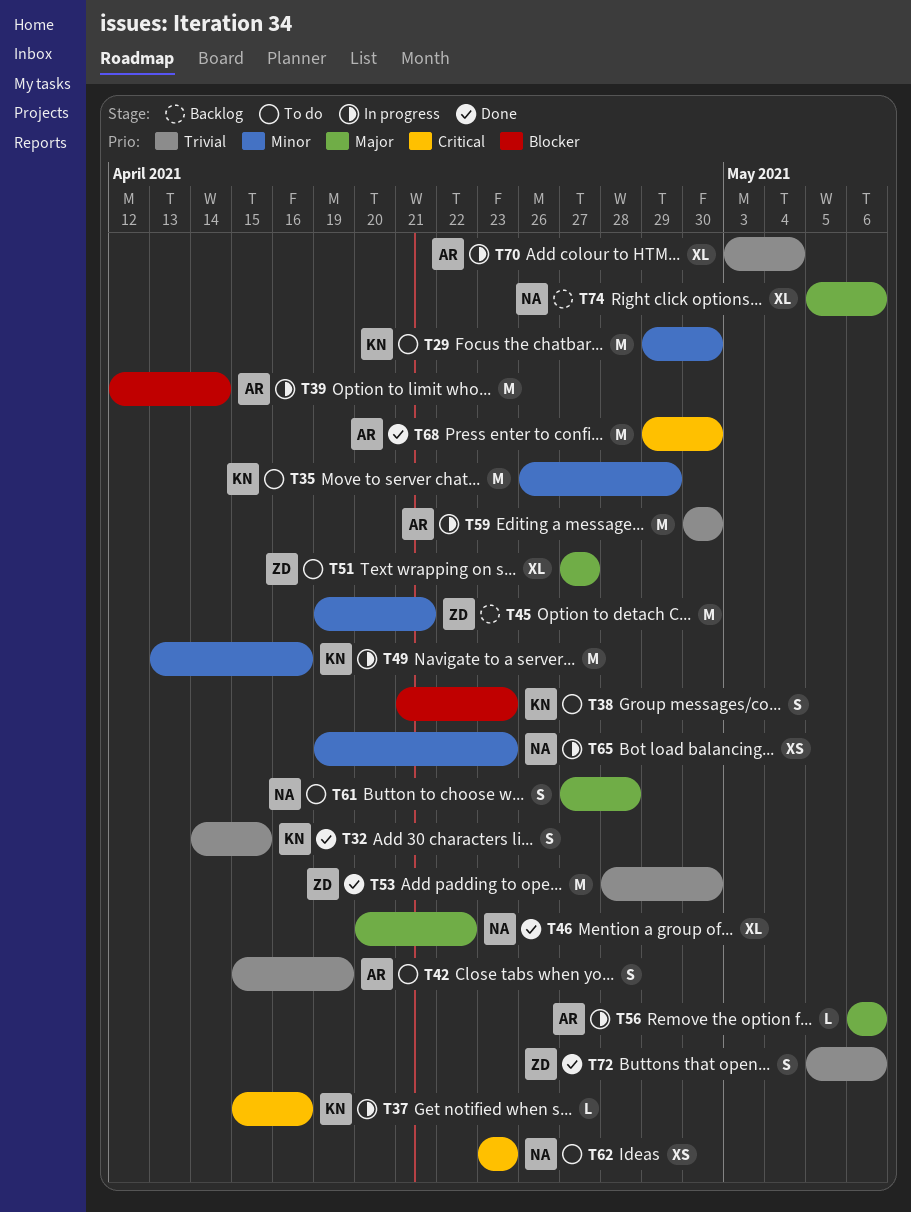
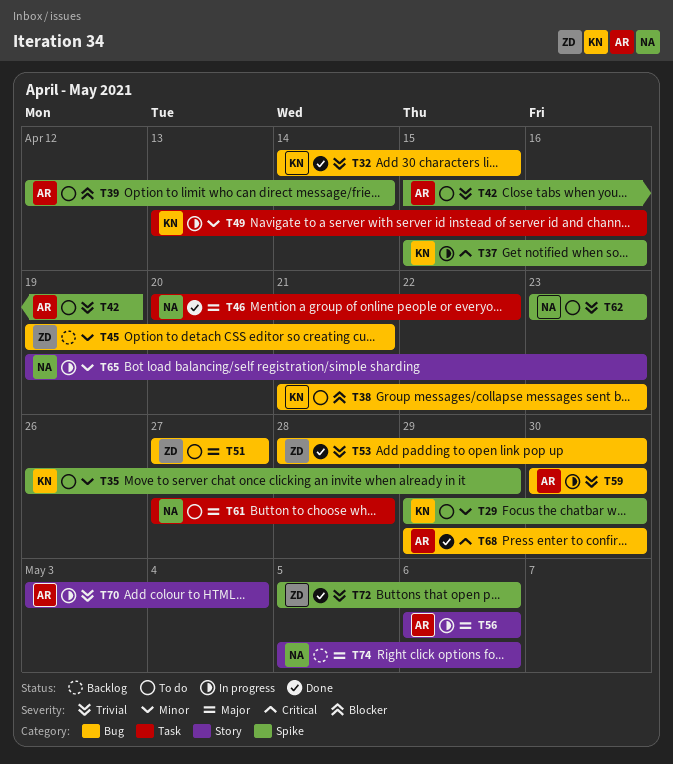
T39, status: In progress -> To do
T62, priority: Critical -> Trivial

